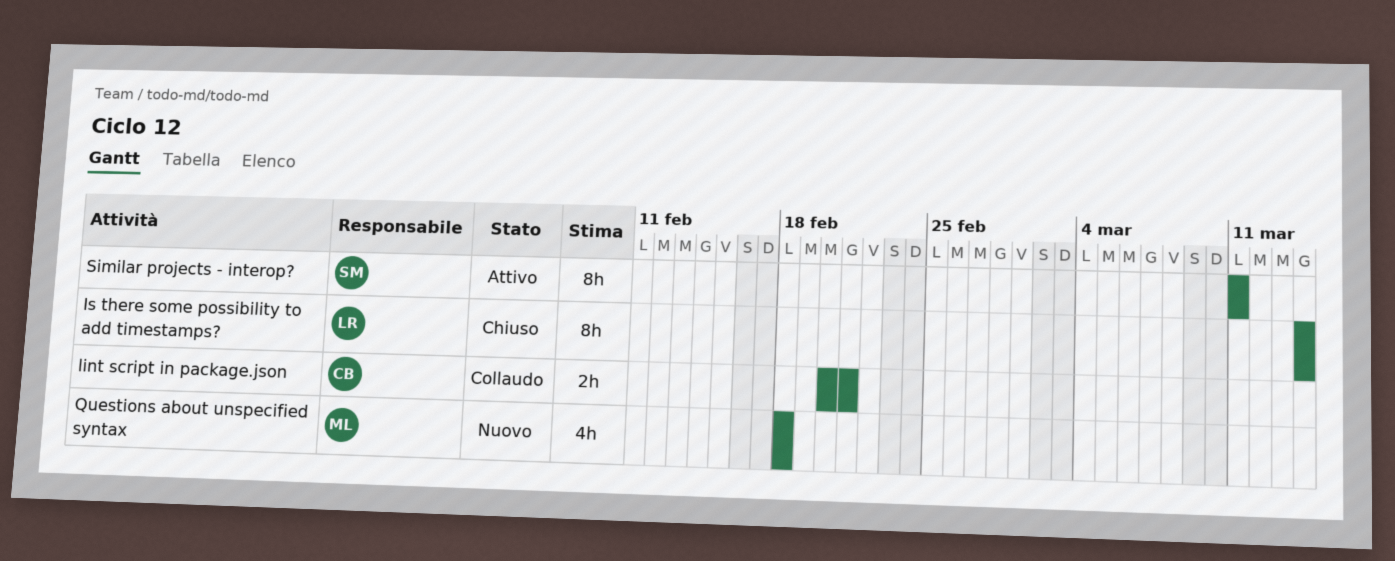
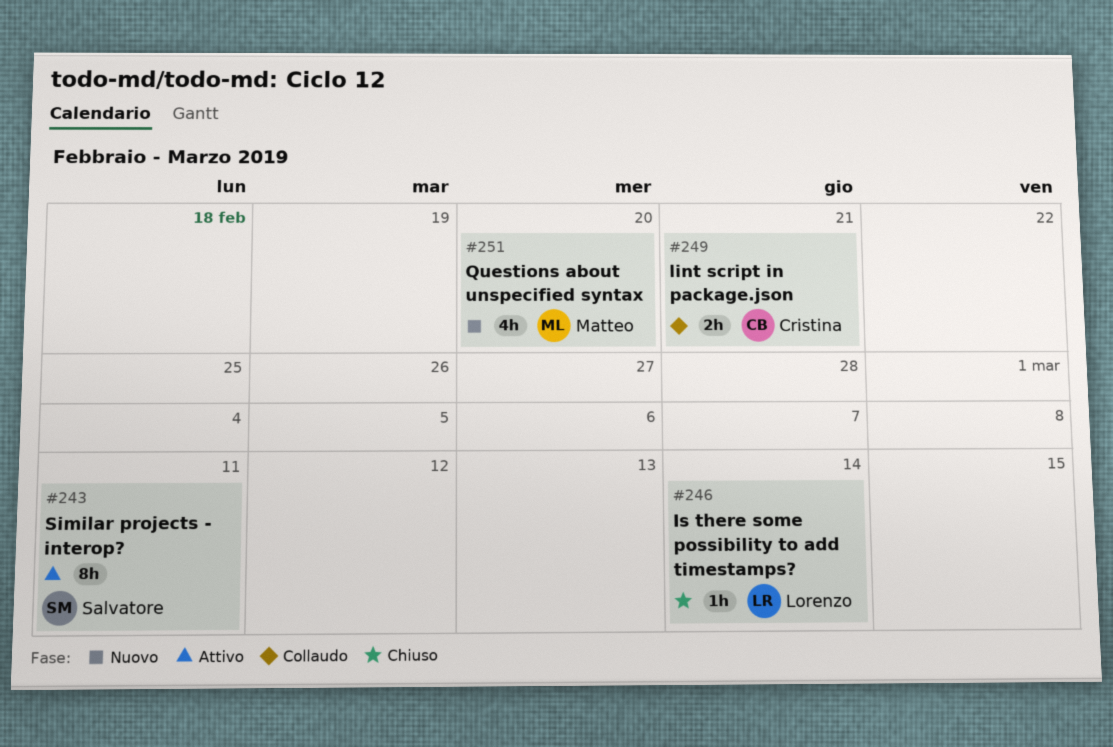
Is there some possibility to add timestamps?, estimate: 8h -> 1h
Questions about unspecified syntax, due: Feb 18 -> Feb 20

